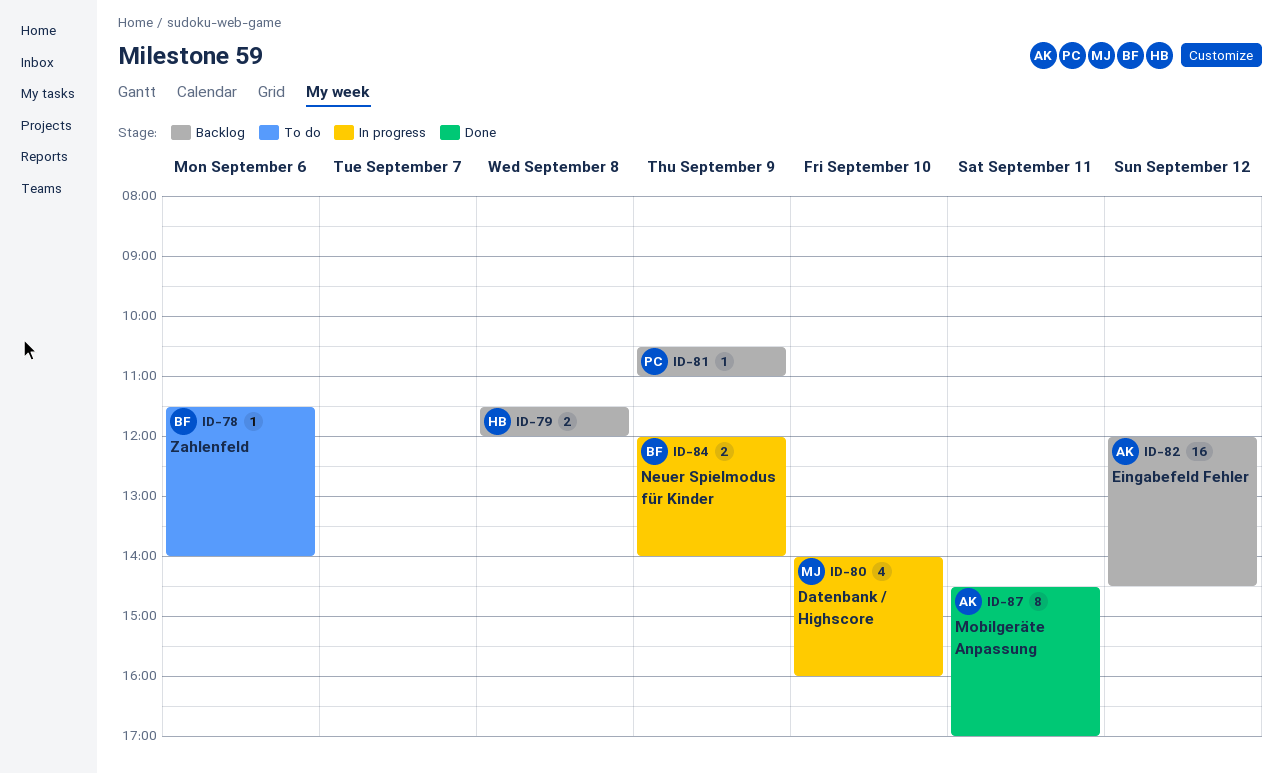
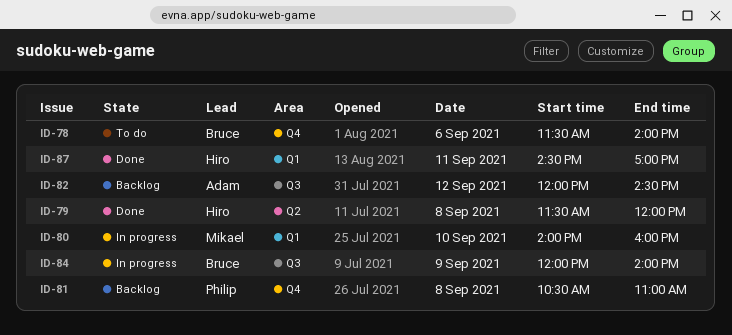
ID-79, status: Backlog -> Done
ID-81, day: Sep 9 -> Sep 8
ID-87, owner: Adam -> Hiro

